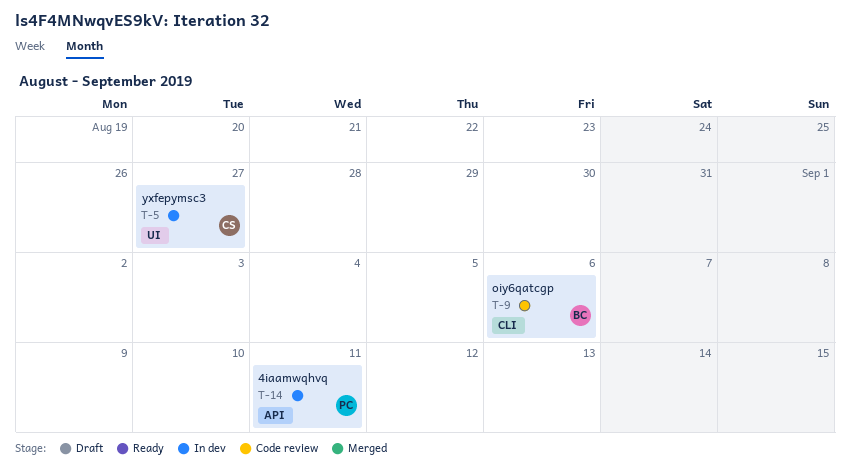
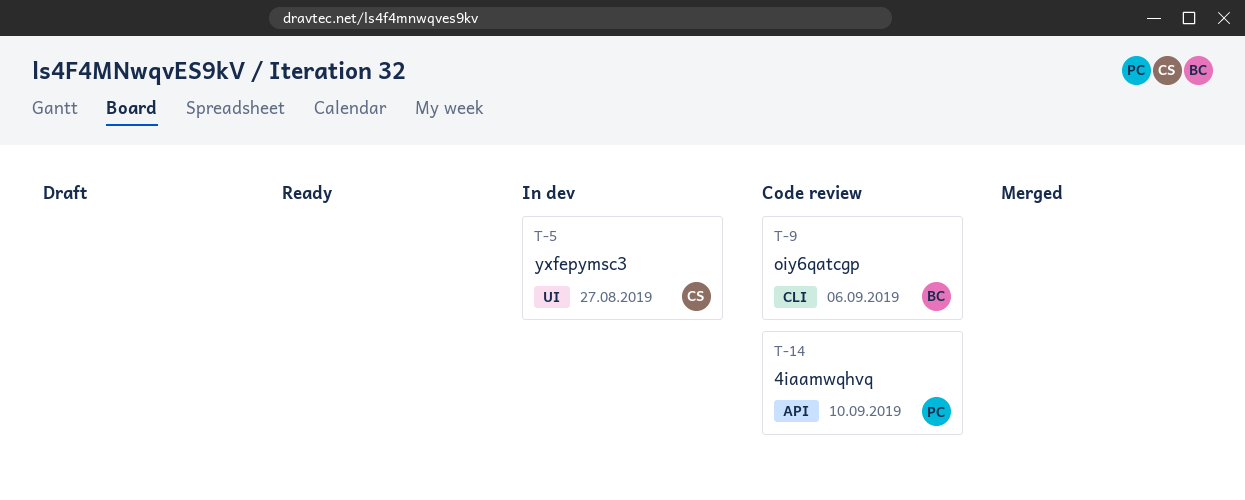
T-14, status: In dev -> Code review
T-14, due: Sep 11 -> Sep 10

